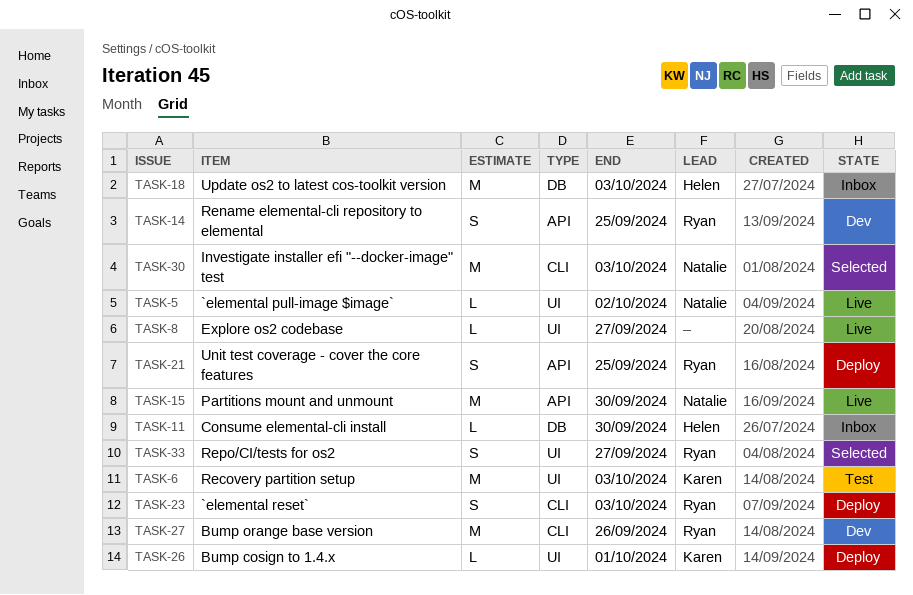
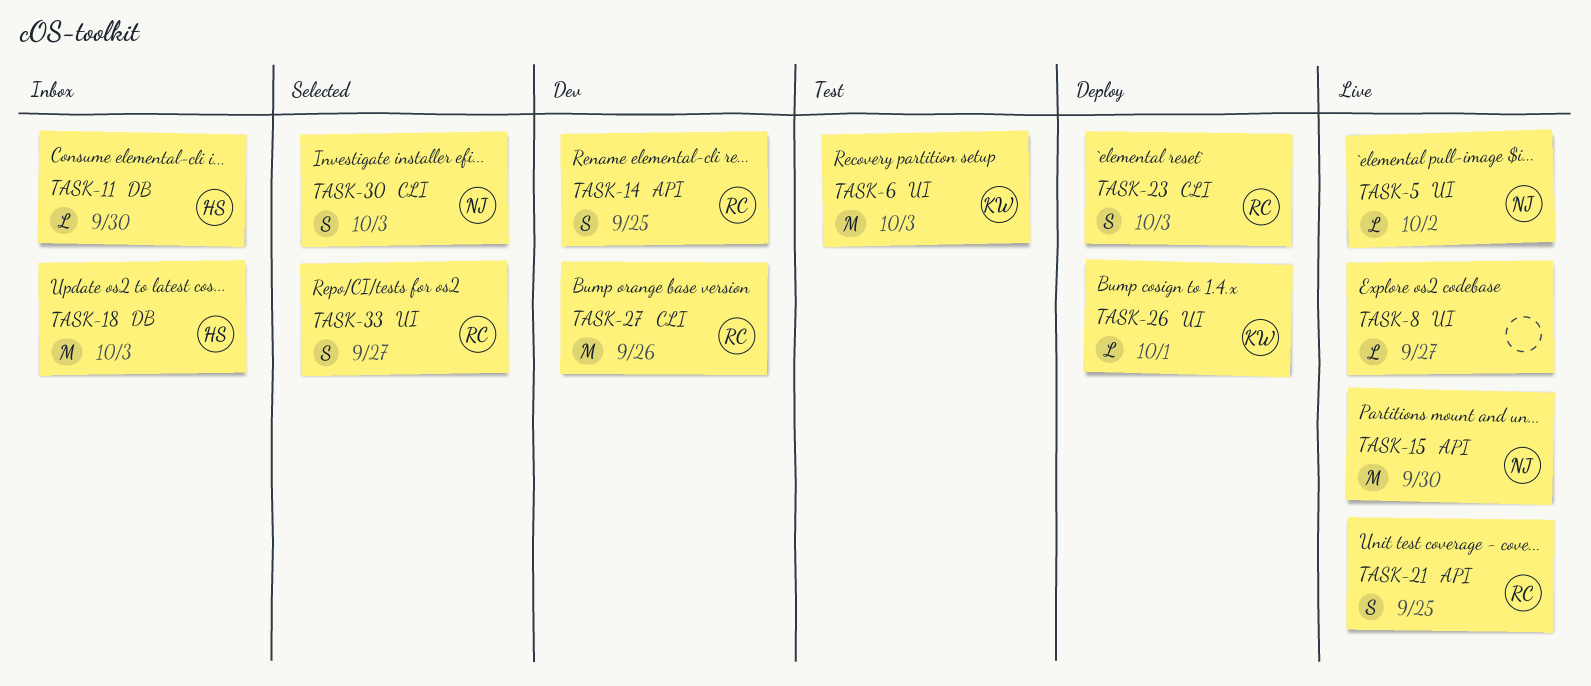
TASK-21, status: Deploy -> Live
TASK-30, estimate: M -> S

